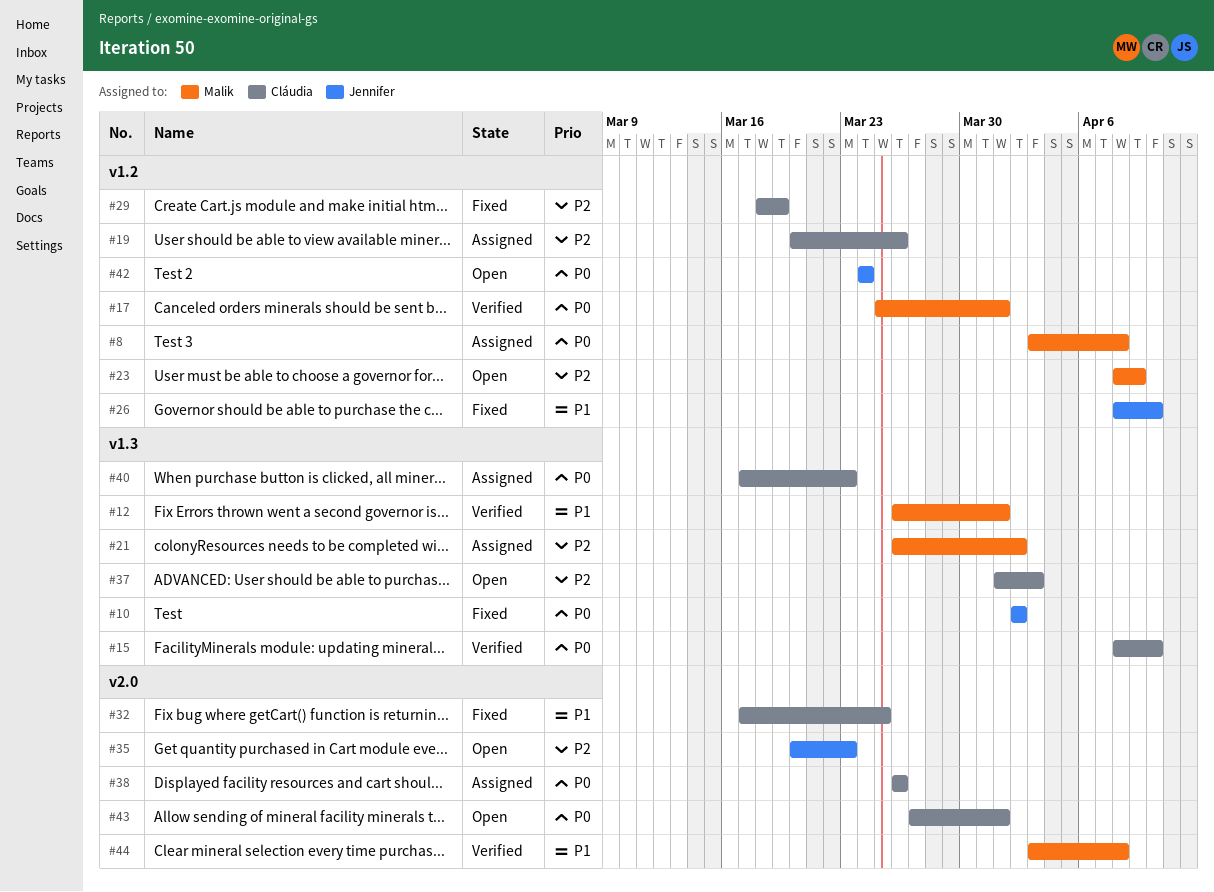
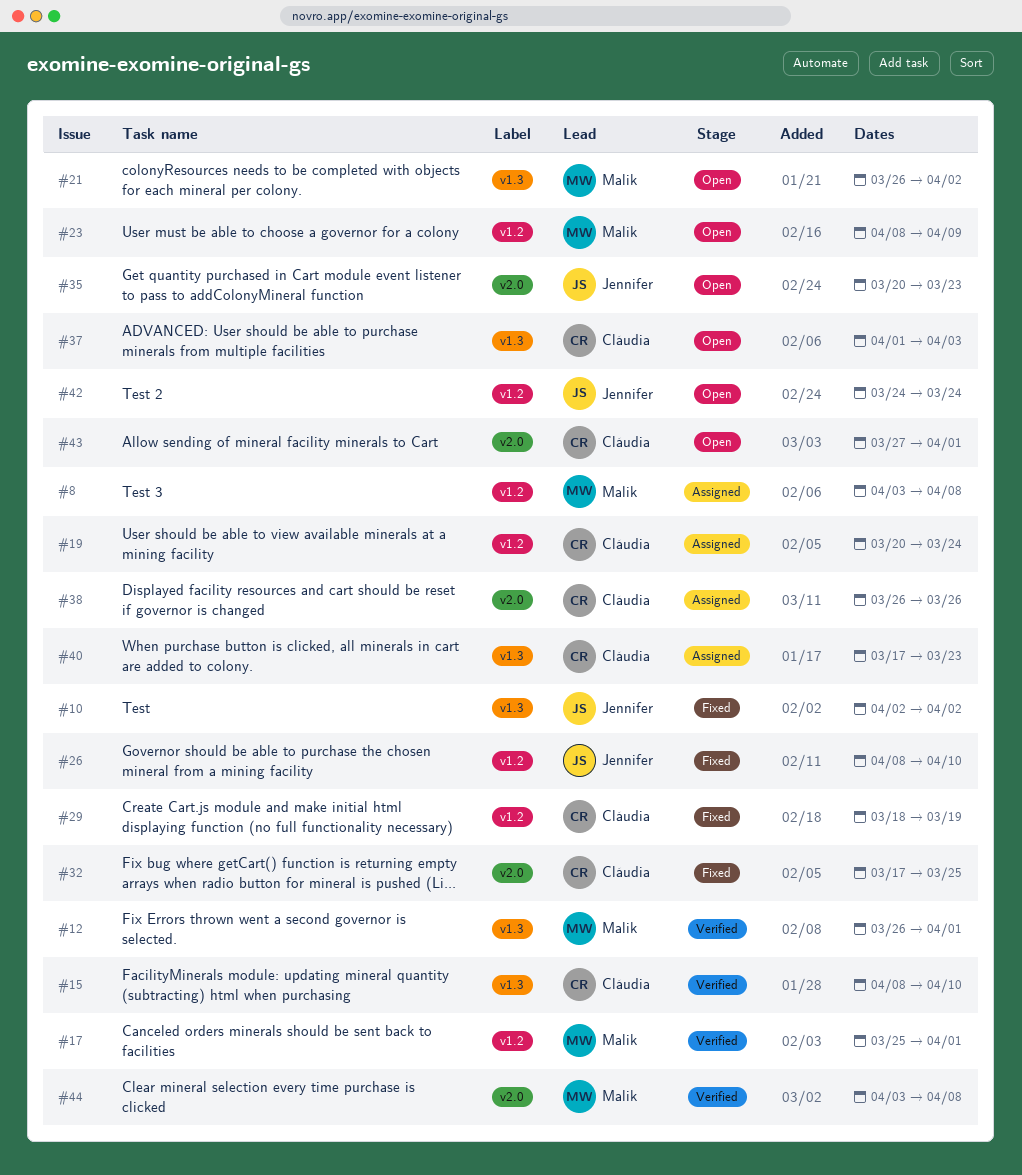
#19, due: Mar 26 -> Mar 24
#21, status: Assigned -> Open

